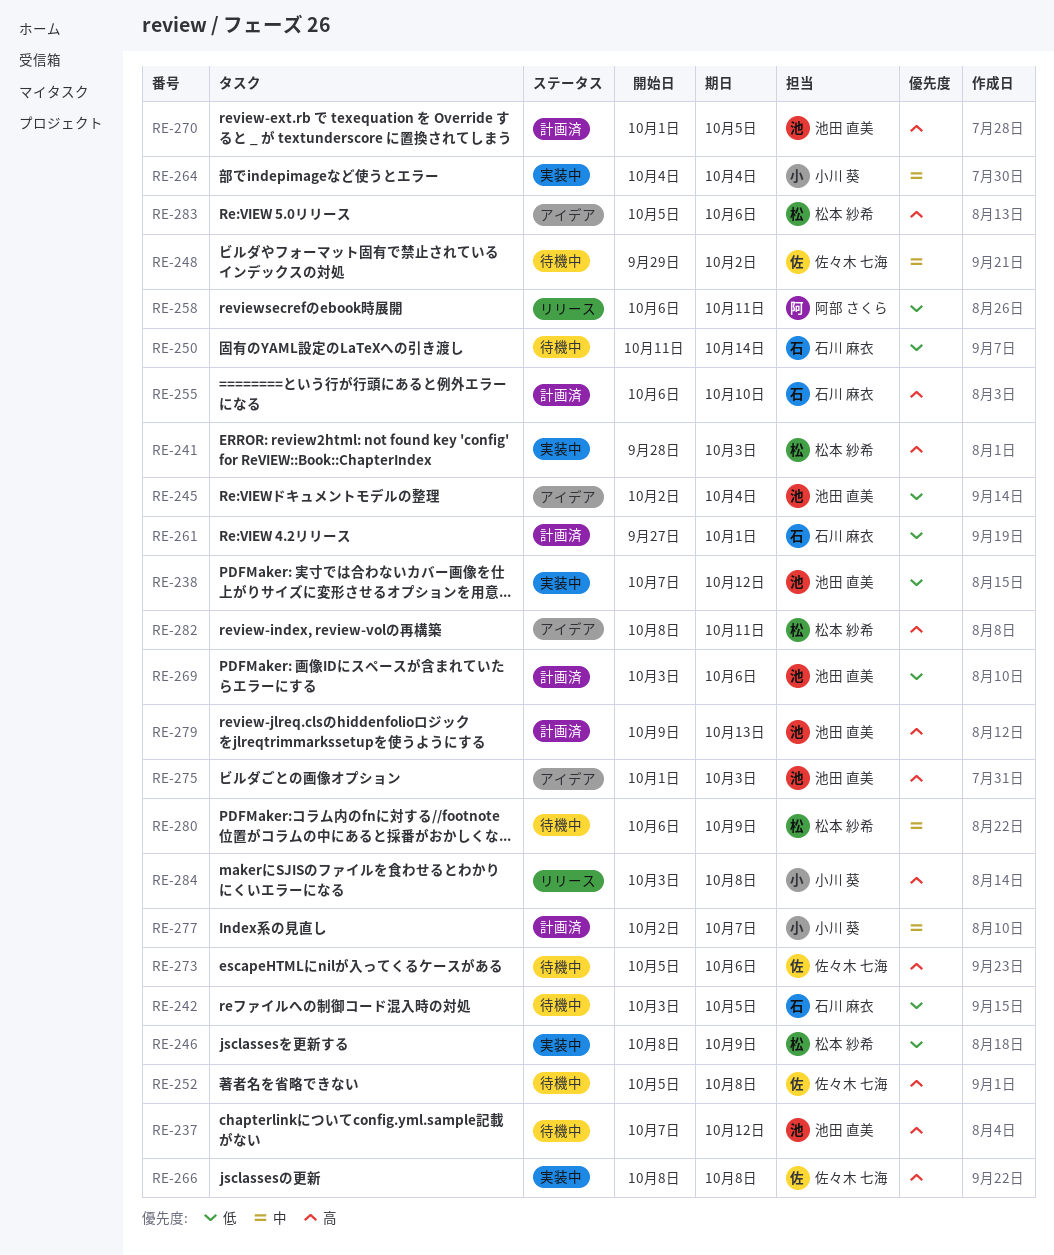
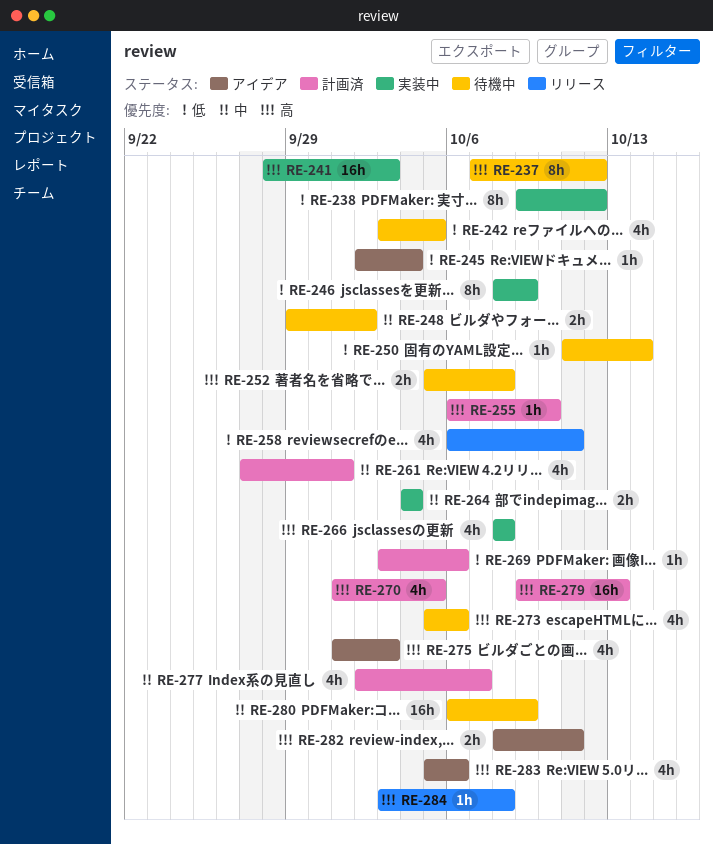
RE-238, start: Oct 7 -> Oct 9
RE-261, priority: 低 -> 中

